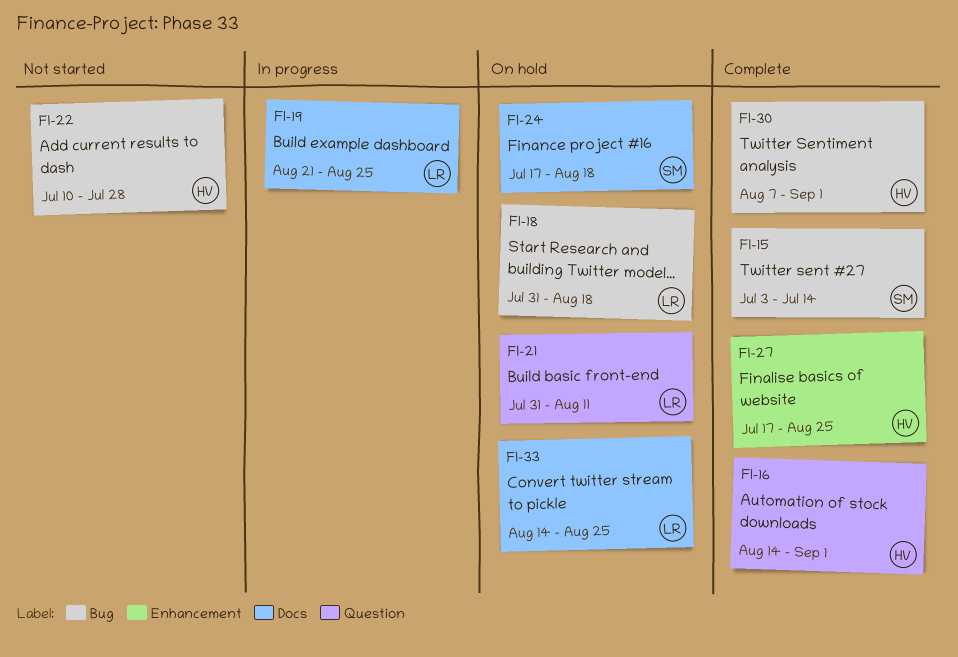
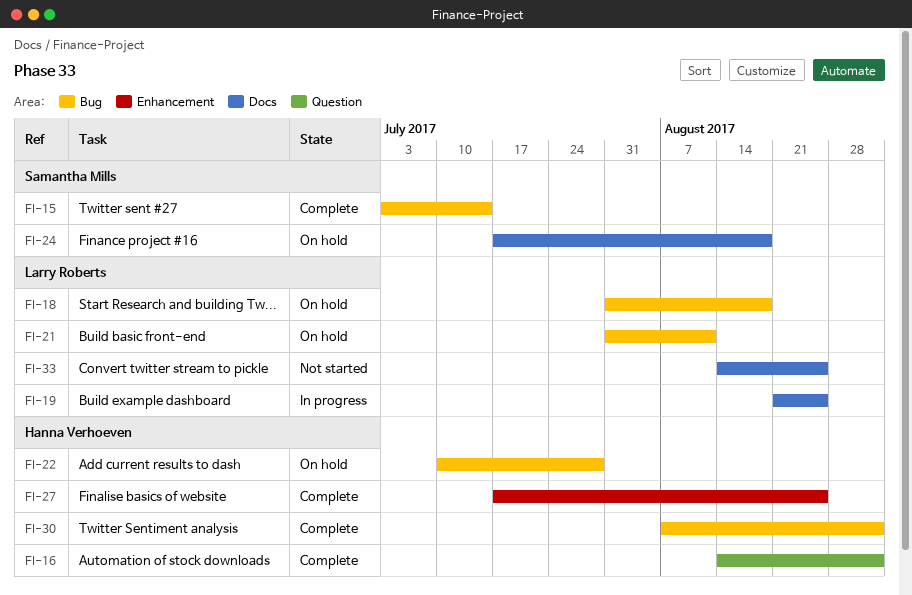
FI-21, label: Question -> Bug
FI-22, status: Not started -> On hold
FI-33, status: On hold -> Not started

